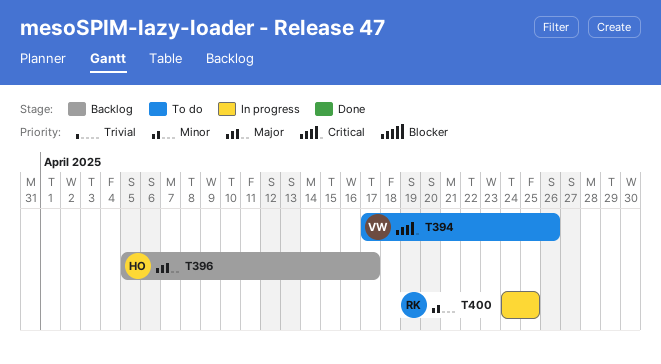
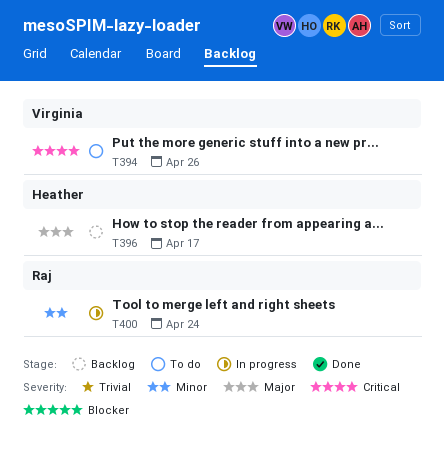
T400, due: Apr 25 -> Apr 24

